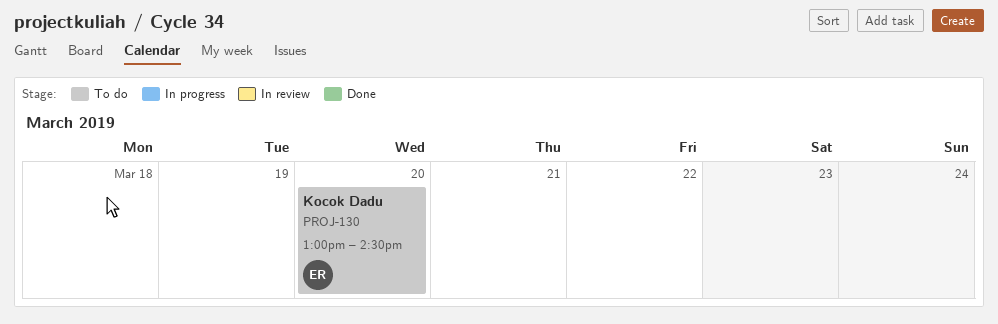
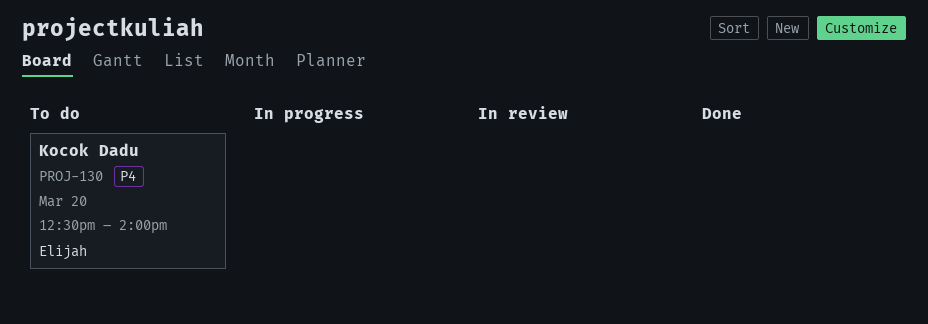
PROJ-130, begins: 13:00 -> 12:30
PROJ-130, ends: 14:30 -> 14:00

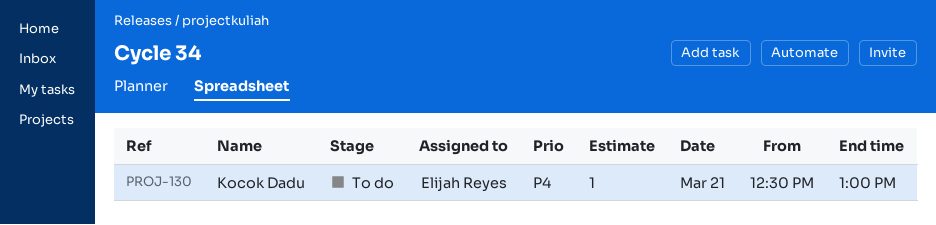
PROJ-130, day: Mar 20 -> Mar 21
PROJ-130, ends: 14:00 -> 13:00

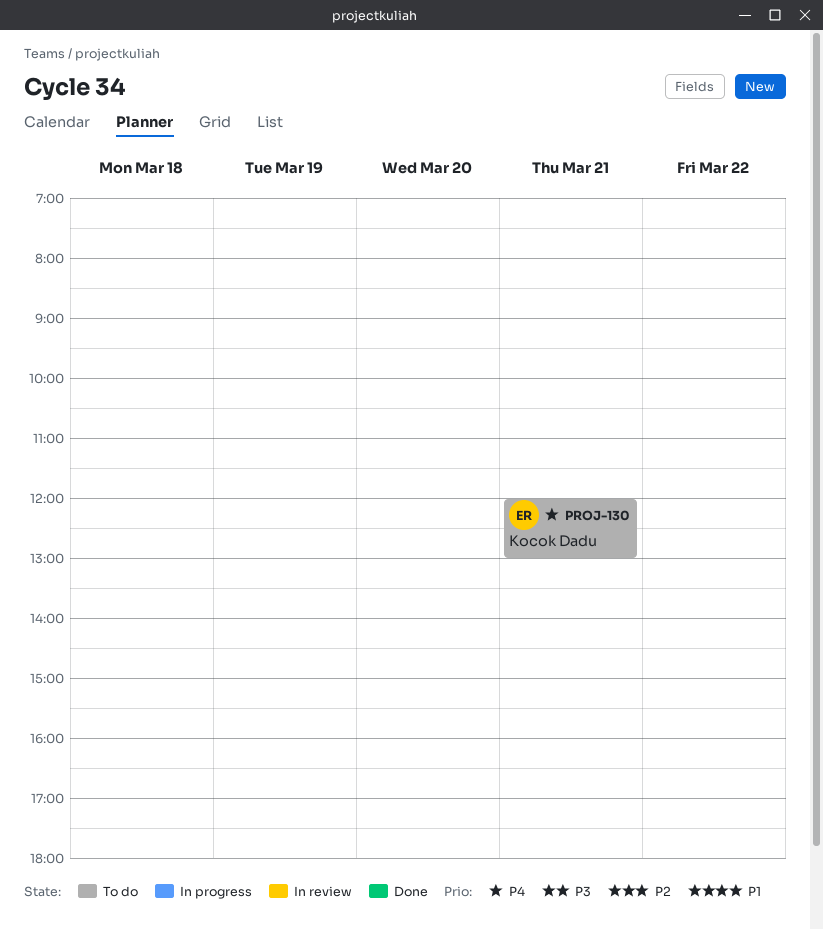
PROJ-130, begins: 12:30 -> 12:00

